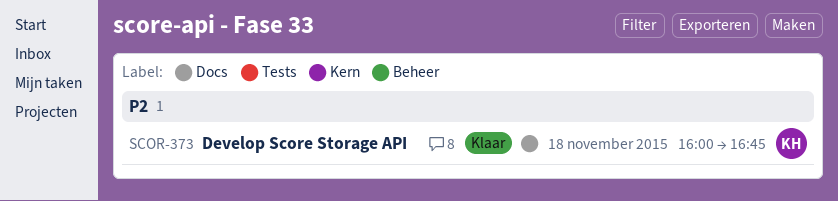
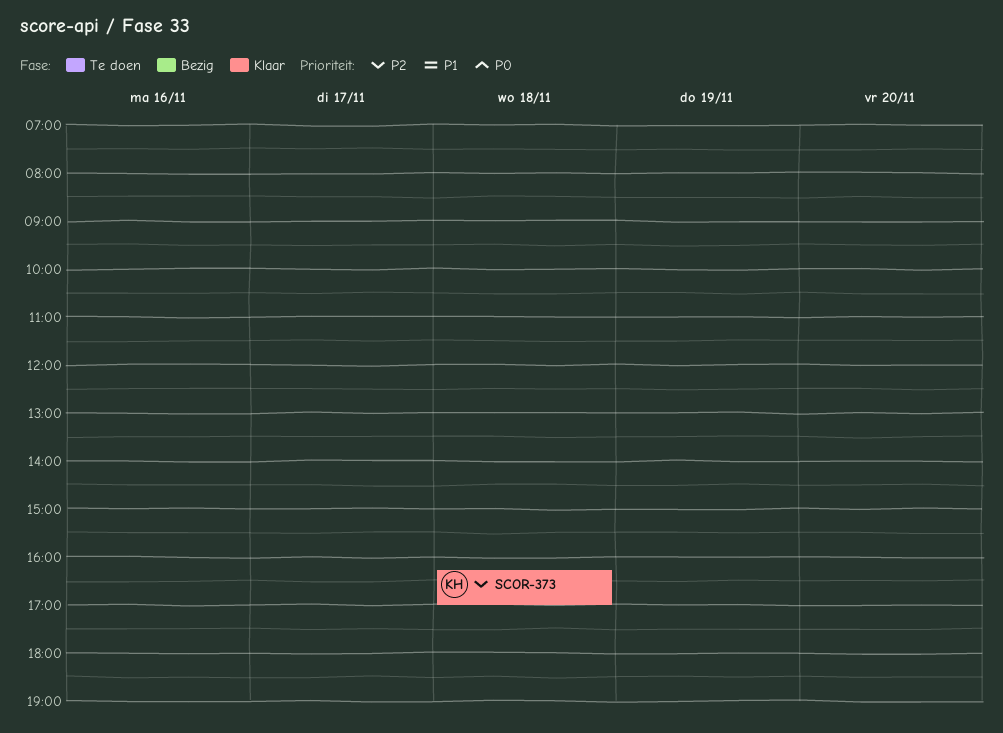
SCOR-373, begins: 16:00 -> 16:15
SCOR-373, ends: 16:45 -> 17:00

